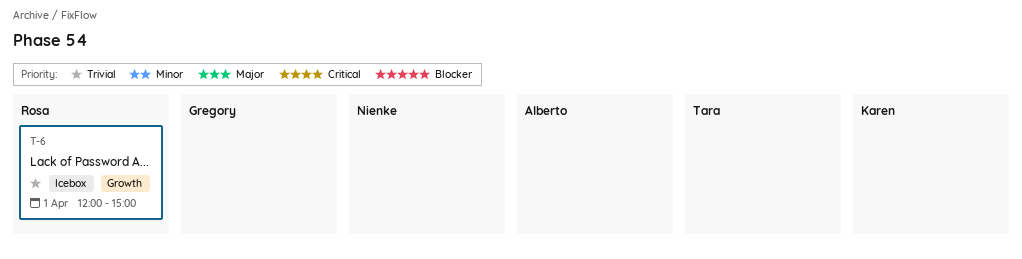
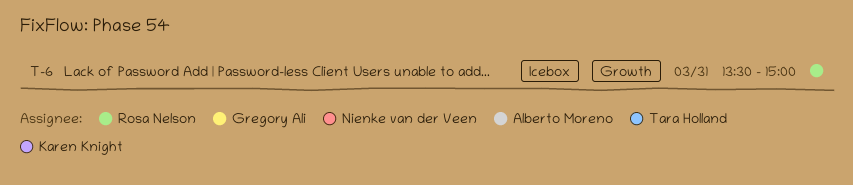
T-6, day: Apr 1 -> Mar 31
T-6, begins: 12:00 -> 13:30

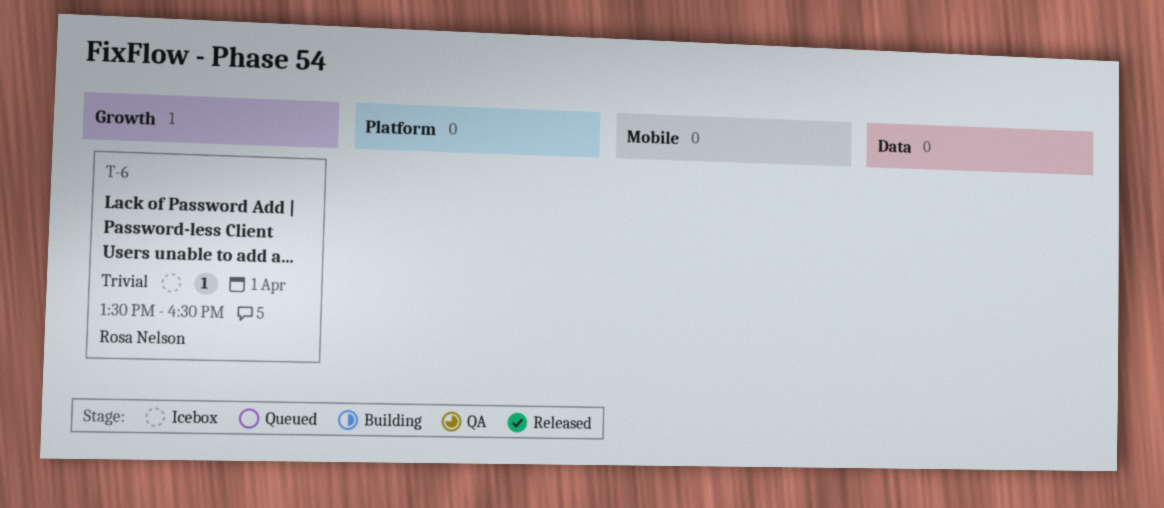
T-6, day: Mar 31 -> Apr 1
T-6, ends: 15:00 -> 16:30

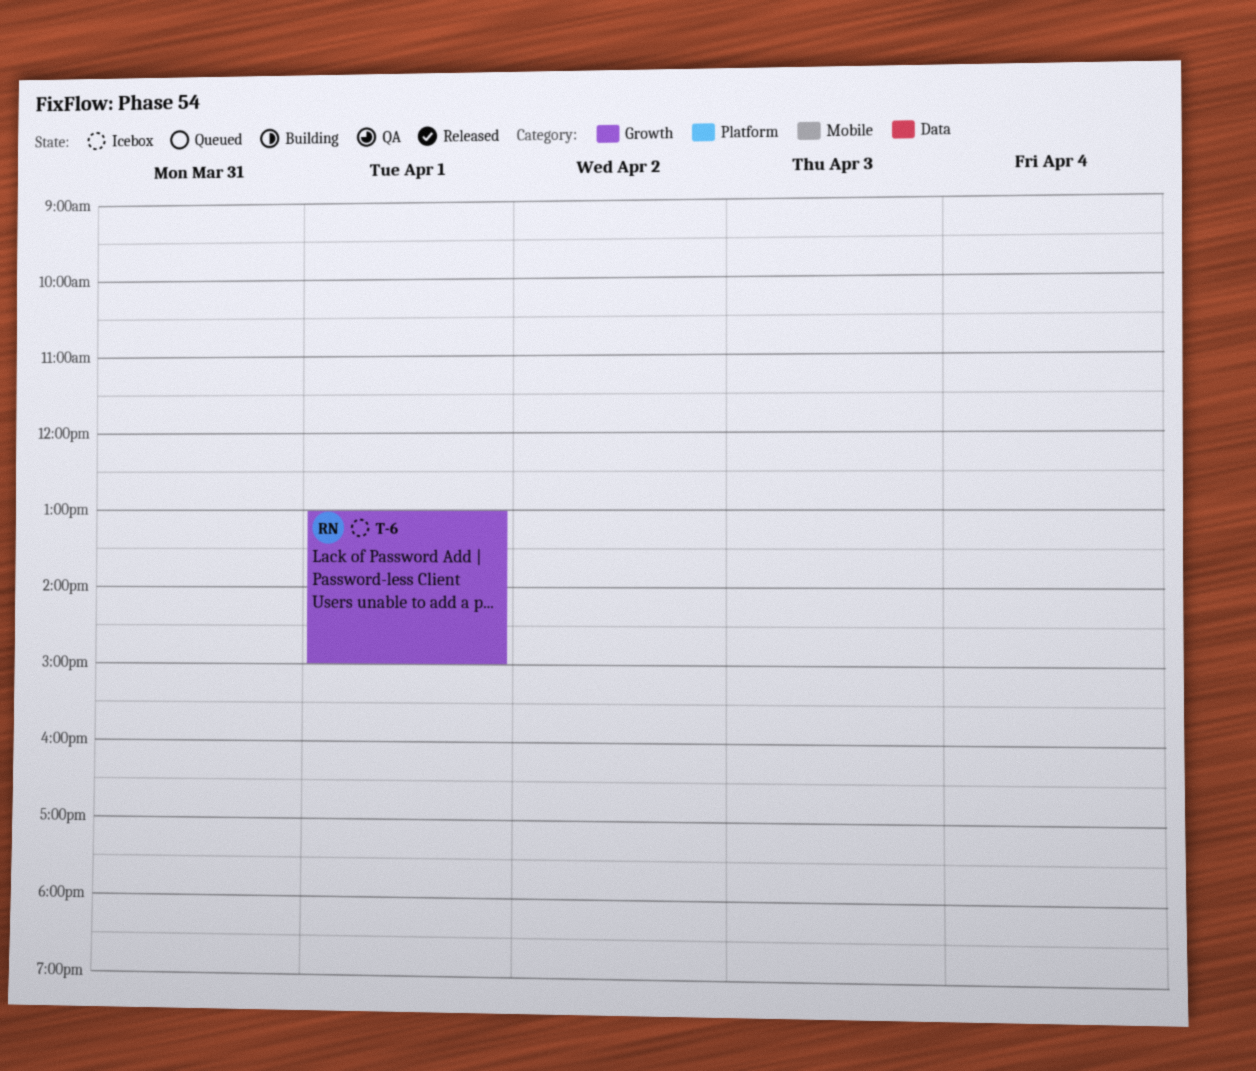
T-6, begins: 13:30 -> 13:00
T-6, ends: 16:30 -> 15:00

